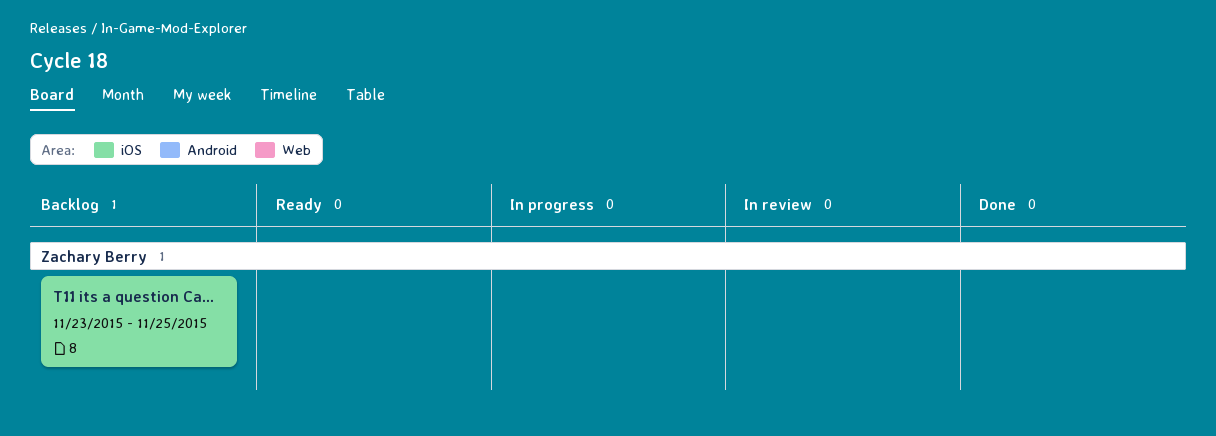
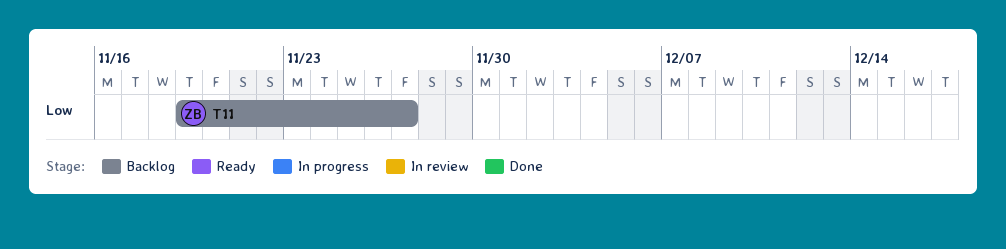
T11, start: Nov 23 -> Nov 19
T11, due: Nov 25 -> Nov 27

